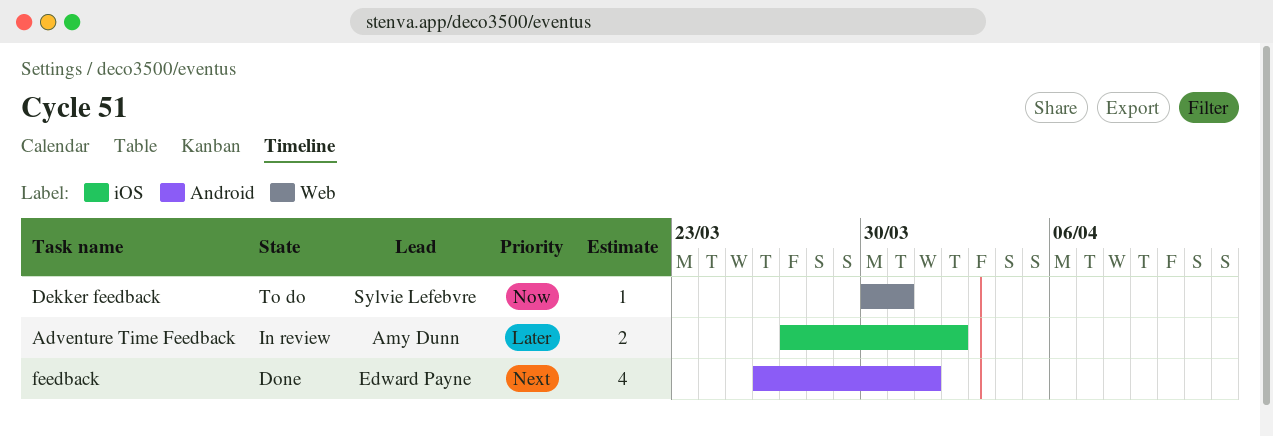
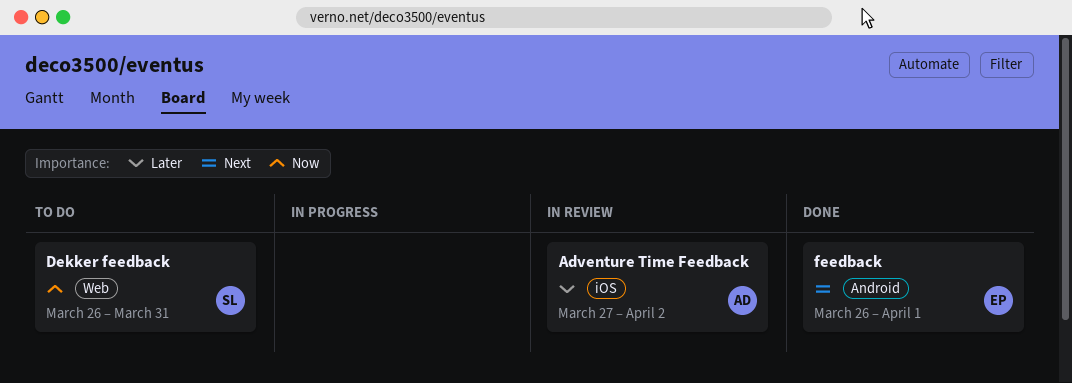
Dekker feedback, start: Mar 30 -> Mar 26

